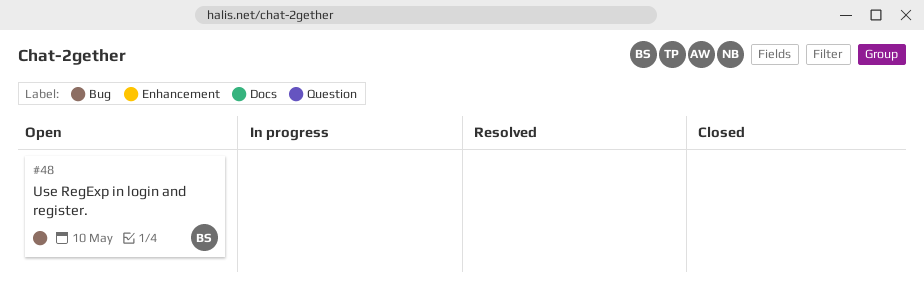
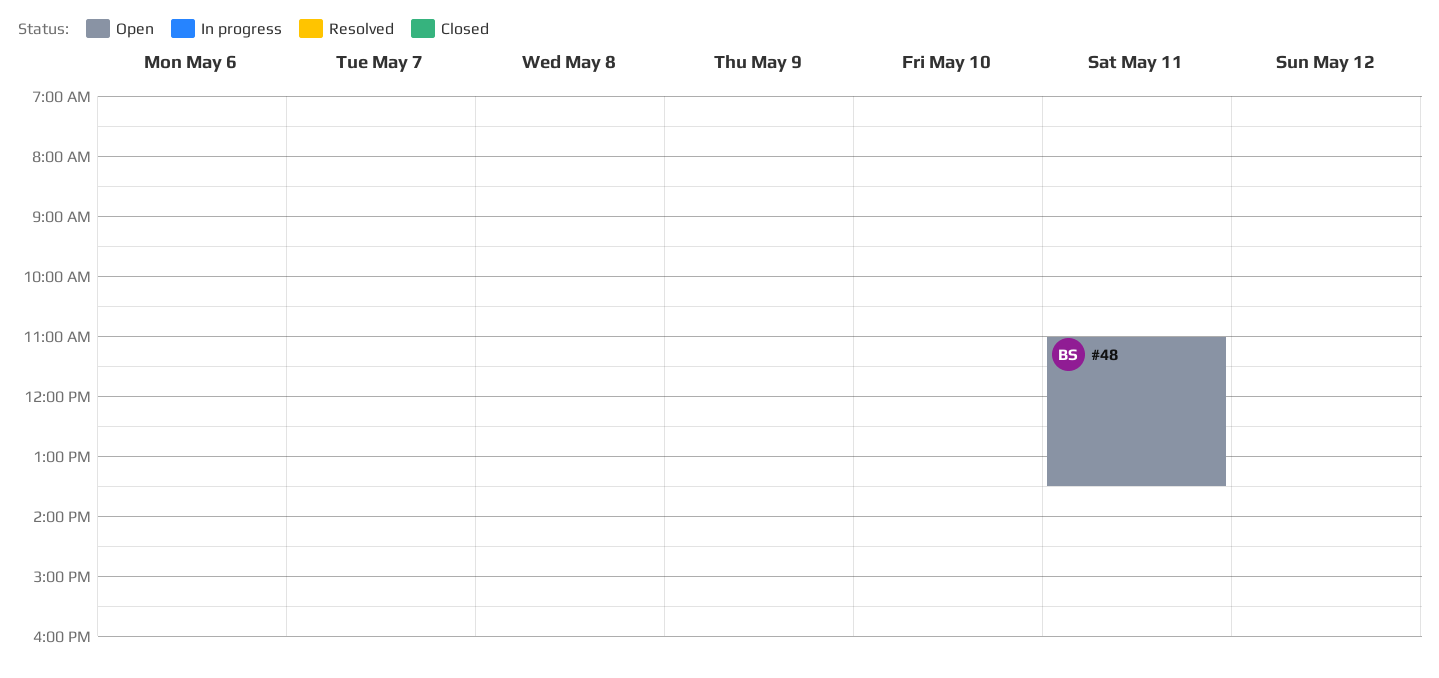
#48, day: May 10 -> May 11

